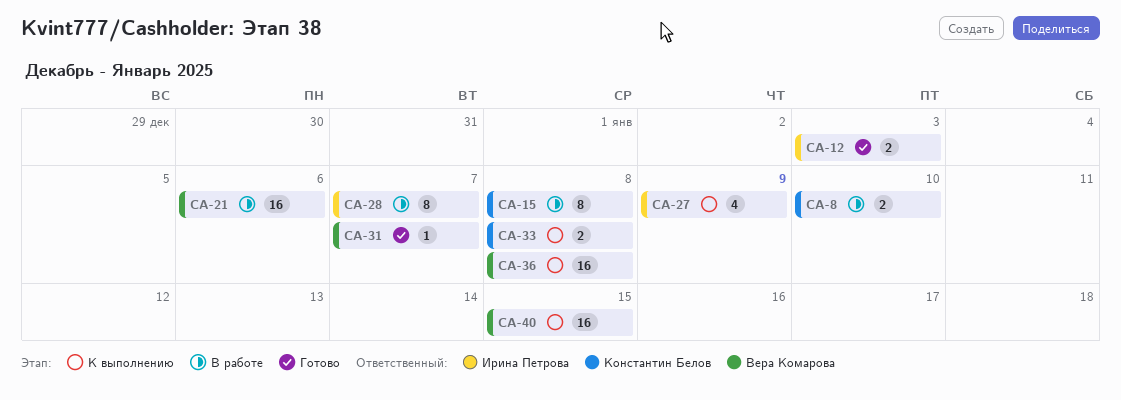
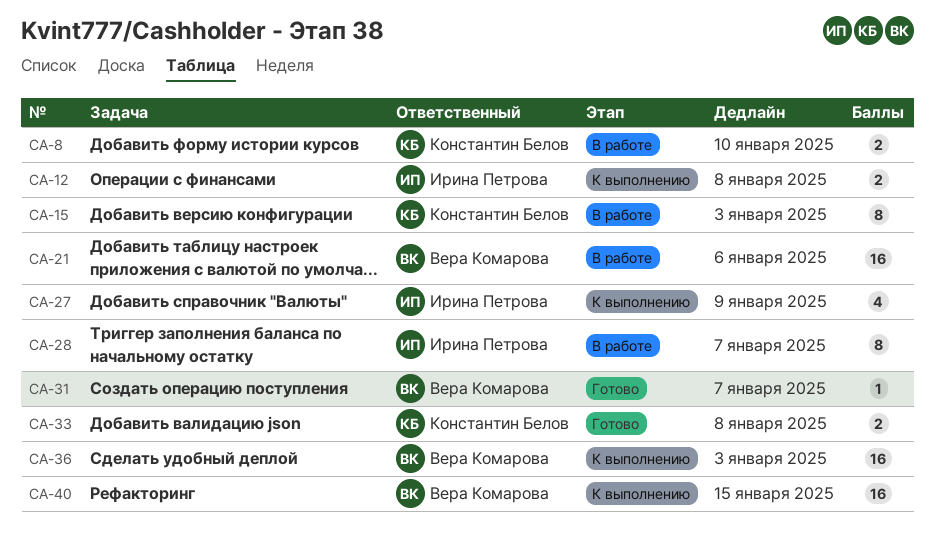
CA-12, status: Готово -> К выполнению
CA-12, due: Jan 3 -> Jan 8
CA-15, due: Jan 8 -> Jan 3
CA-33, status: К выполнению -> Готово
CA-36, due: Jan 8 -> Jan 3

